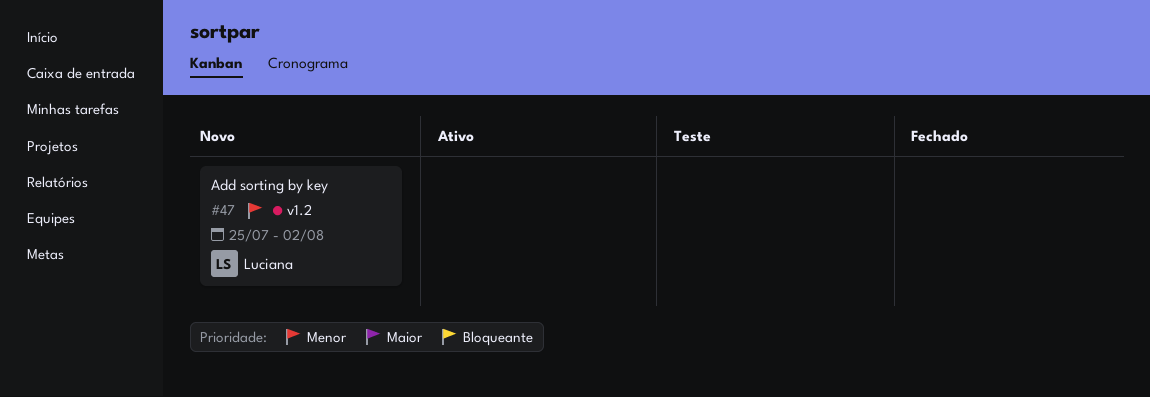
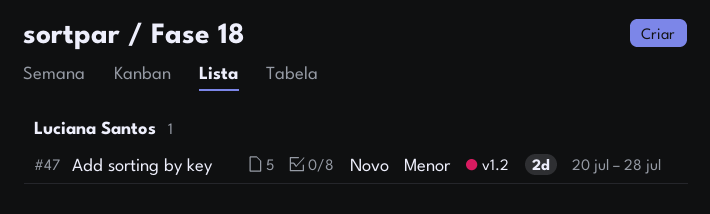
#47, start: Jul 25 -> Jul 20
#47, due: Aug 2 -> Jul 28

